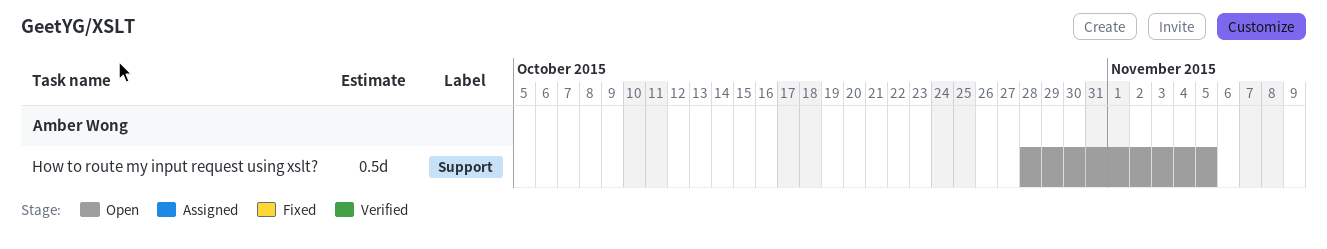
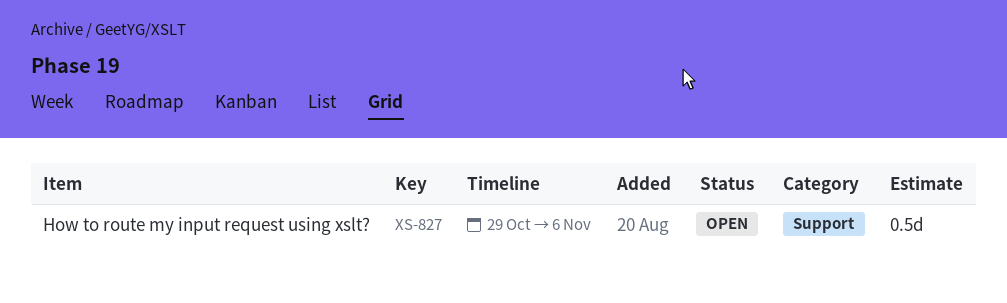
How to route my input request using xslt?, start: Oct 28 -> Oct 29
How to route my input request using xslt?, due: Nov 5 -> Nov 6

